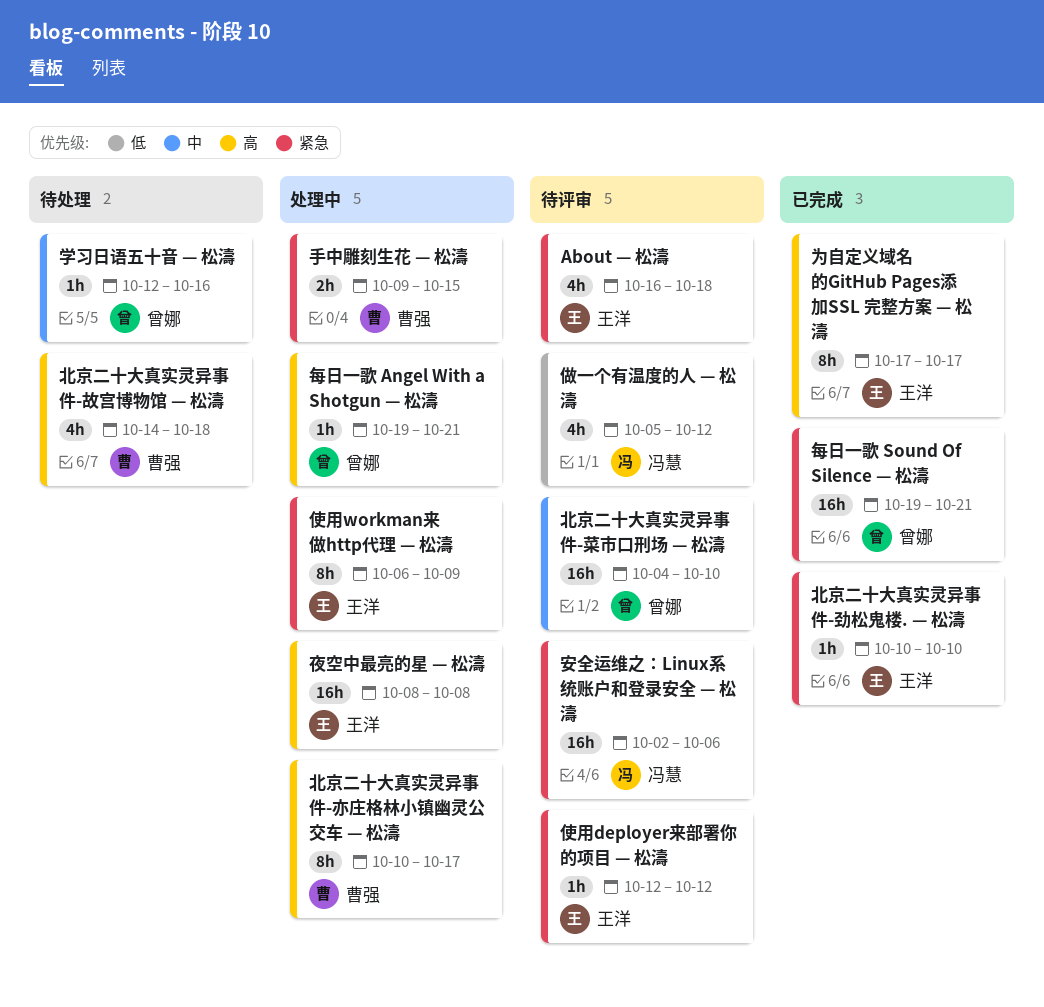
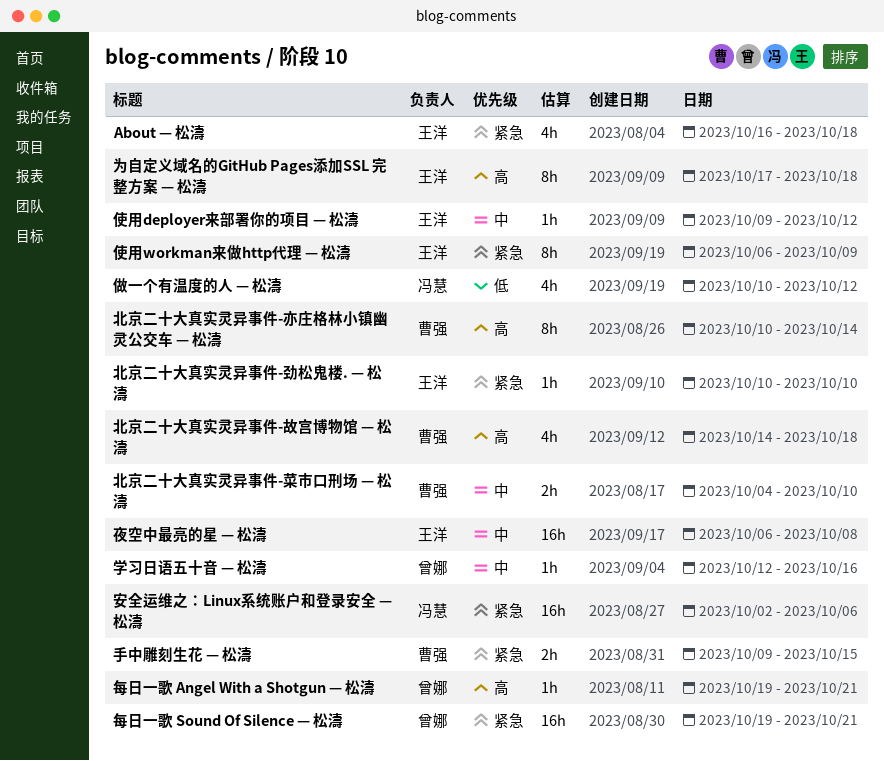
为自定义域名的GitHub Pages添加SSL 完整方案 — 松濤, due: Oct 17 -> Oct 18
使用deployer来部署你的项目 — 松濤, priority: 紧急 -> 中
使用deployer来部署你的项目 — 松濤, start: Oct 12 -> Oct 9
做一个有温度的人 — 松濤, start: Oct 5 -> Oct 10
北京二十大真实灵异事件-亦庄格林小镇幽灵公交车 — 松濤, due: Oct 17 -> Oct 14
北京二十大真实灵异事件-菜市口刑场 — 松濤, owner: 曾娜 -> 曹强
北京二十大真实灵异事件-菜市口刑场 — 松濤, estimate: 16h -> 2h
夜空中最亮的星 — 松濤, priority: 高 -> 中
夜空中最亮的星 — 松濤, start: Oct 8 -> Oct 6

